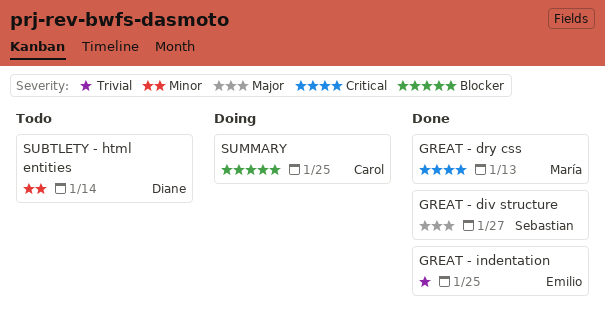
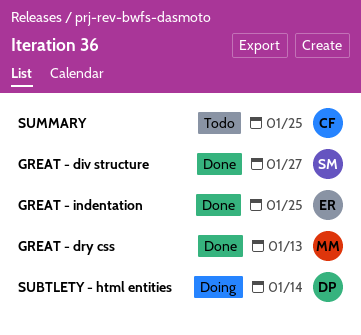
SUBTLETY - html entities, status: Todo -> Doing
SUMMARY, status: Doing -> Todo

